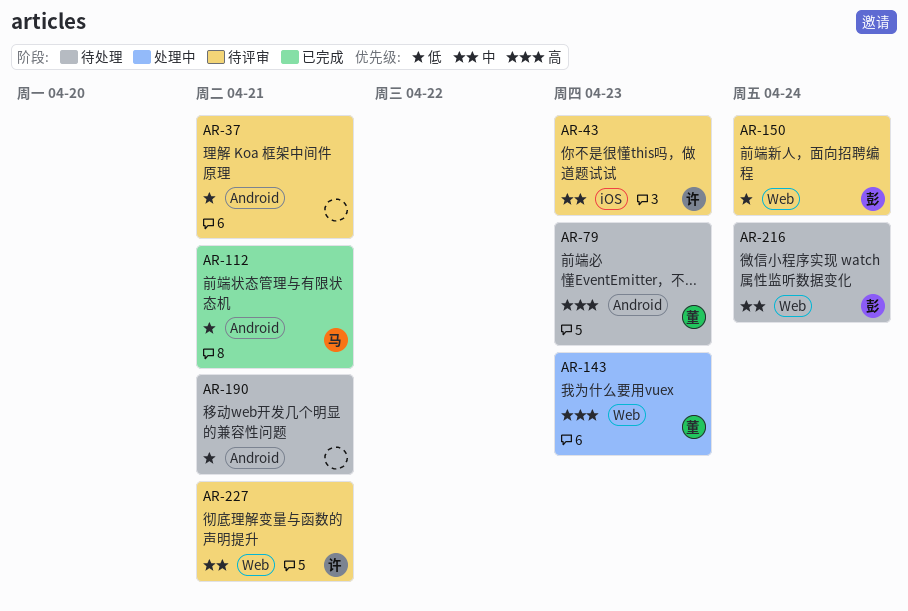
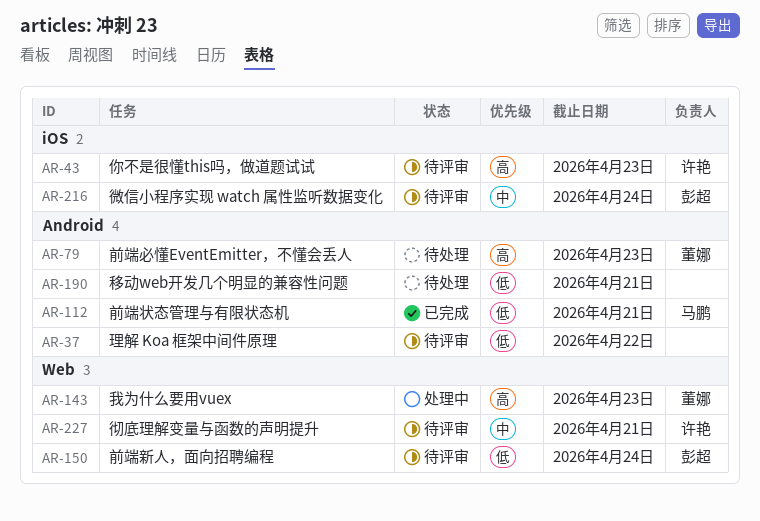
AR-37, due: Apr 21 -> Apr 22
AR-43, priority: 中 -> 高
AR-216, status: 待处理 -> 待评审
AR-216, label: Web -> iOS

